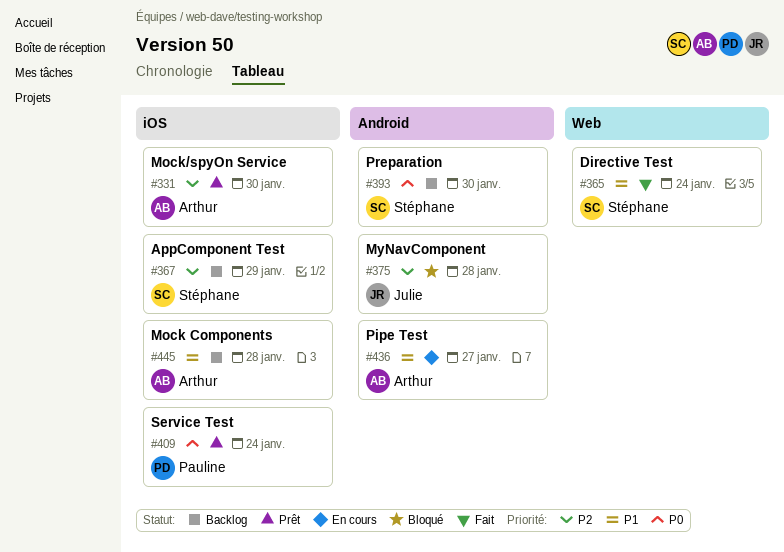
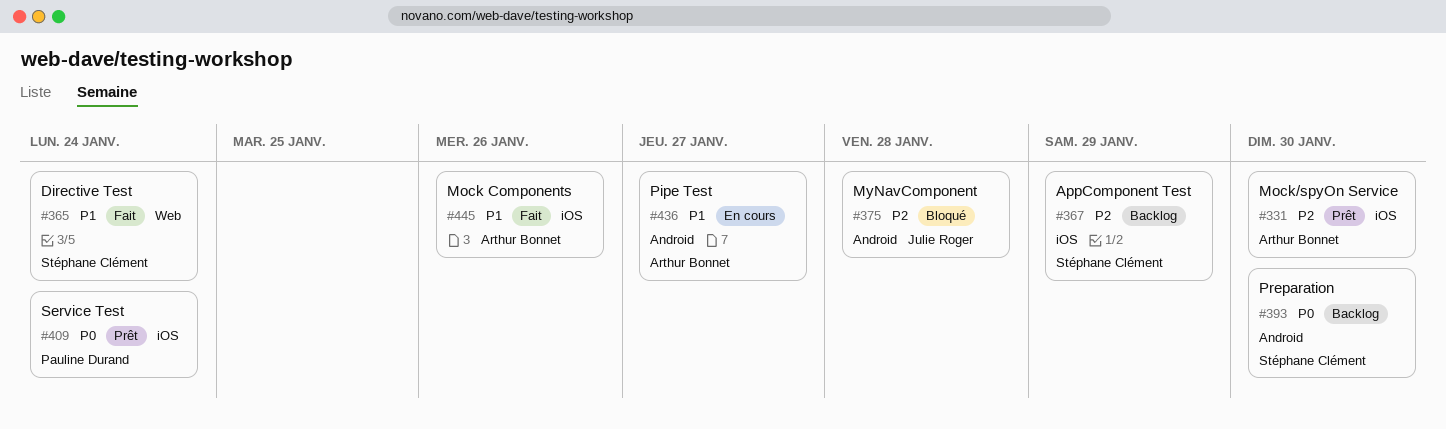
#445, status: Backlog -> Fait
#445, due: Jan 28 -> Jan 26

